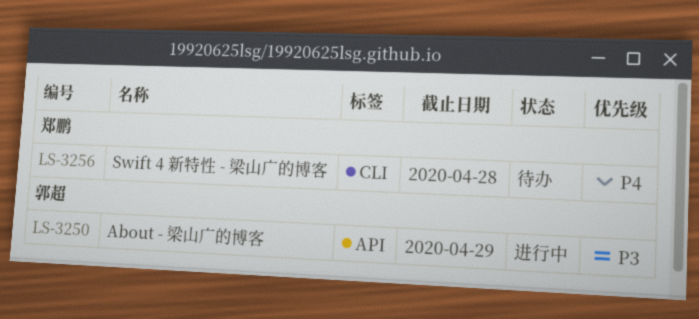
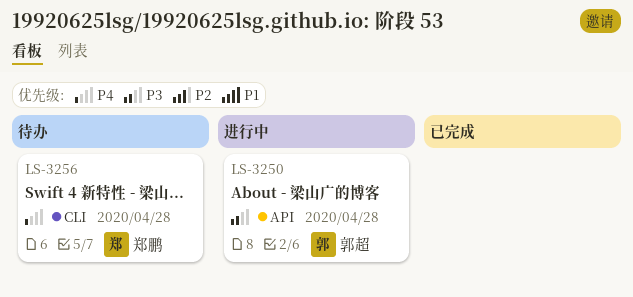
LS-3250, due: Apr 29 -> Apr 28

